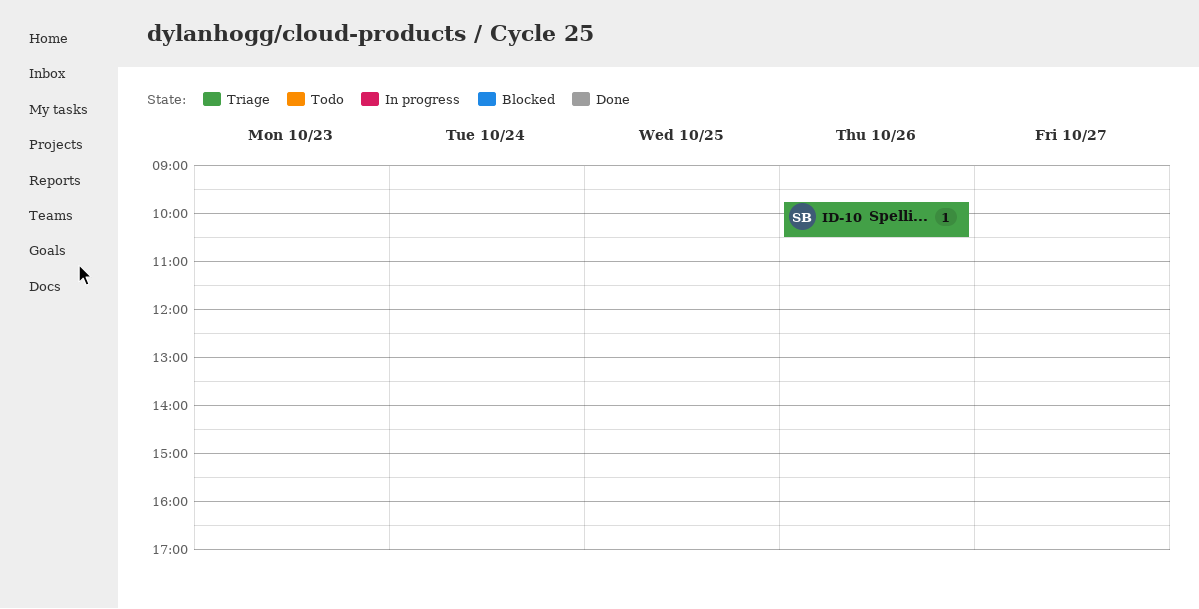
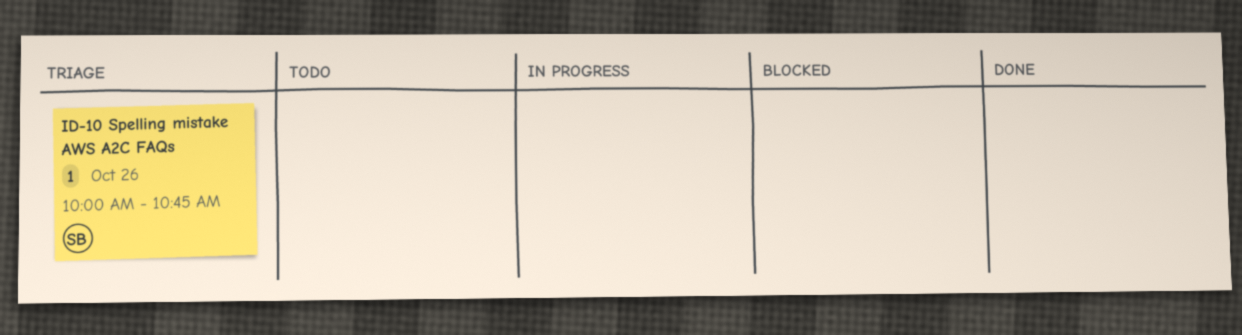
ID-10, begins: 09:45 -> 10:00
ID-10, ends: 10:30 -> 10:45

